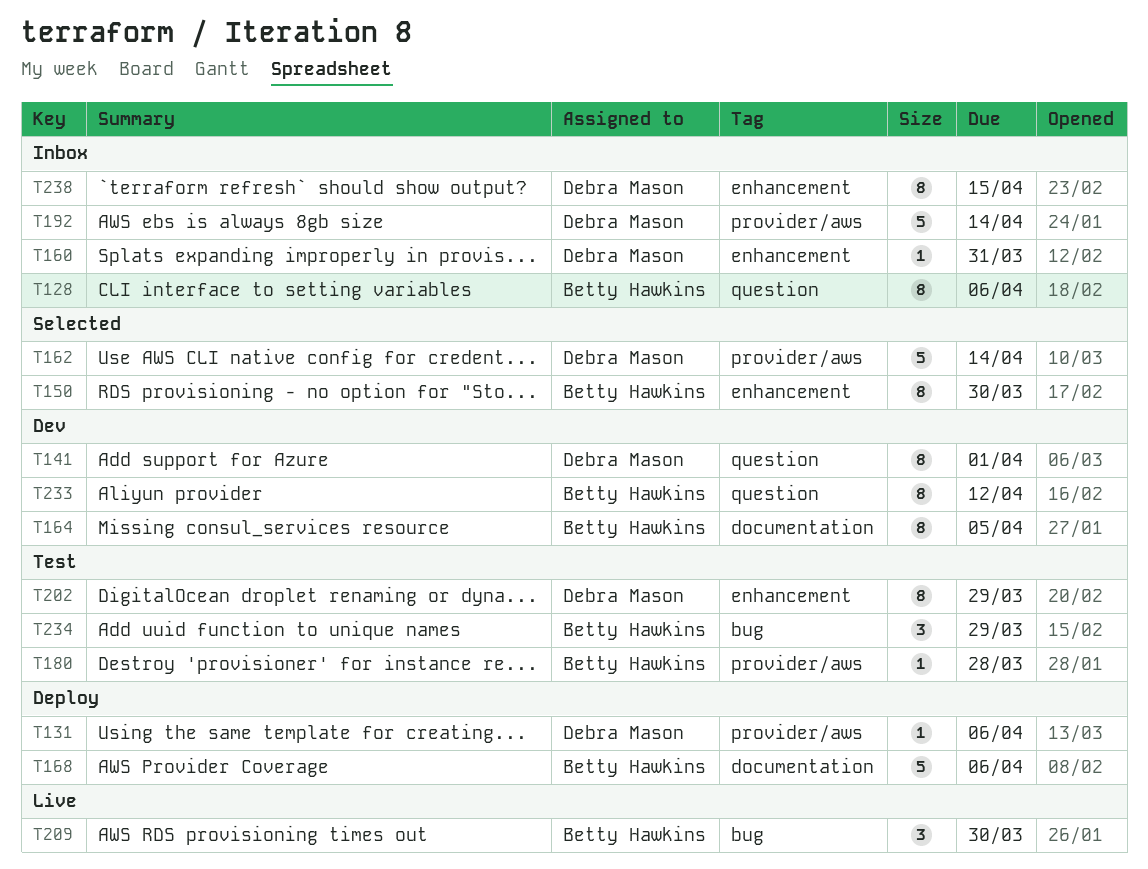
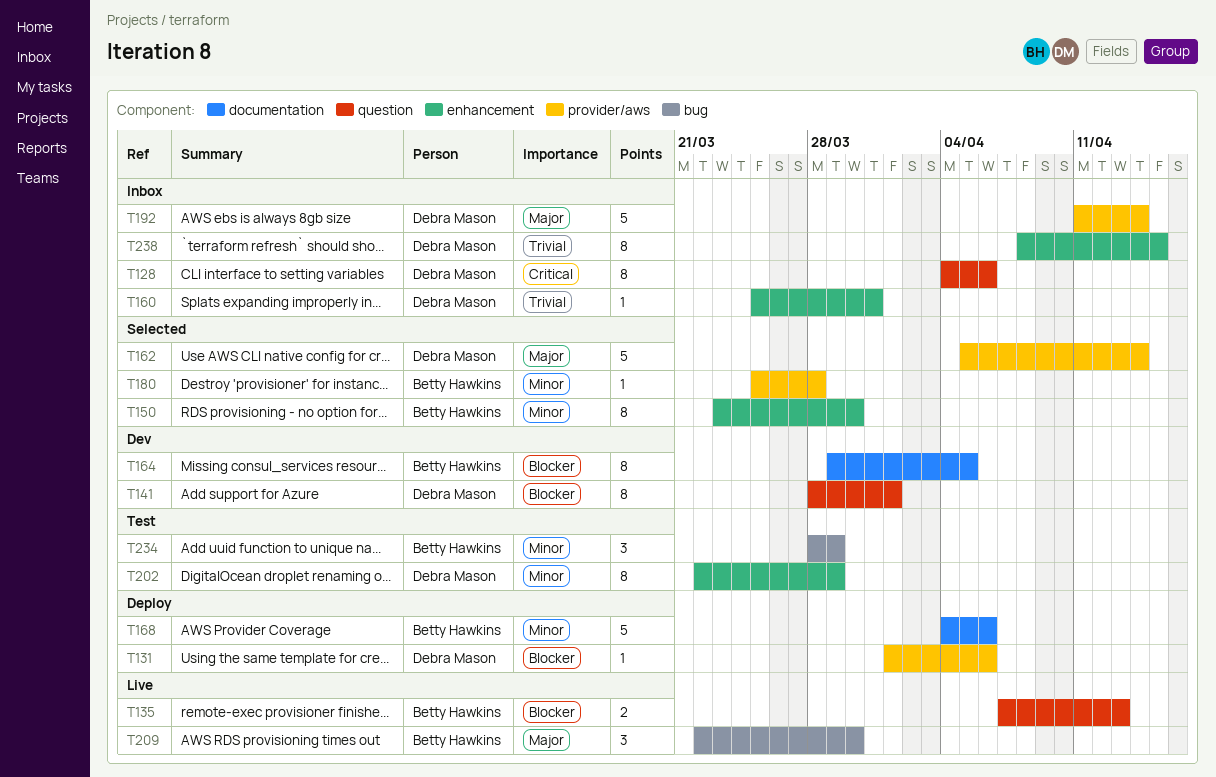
T128, owner: Betty Hawkins -> Debra Mason
T135: none -> present
T180, status: Test -> Selected
T233: present -> none

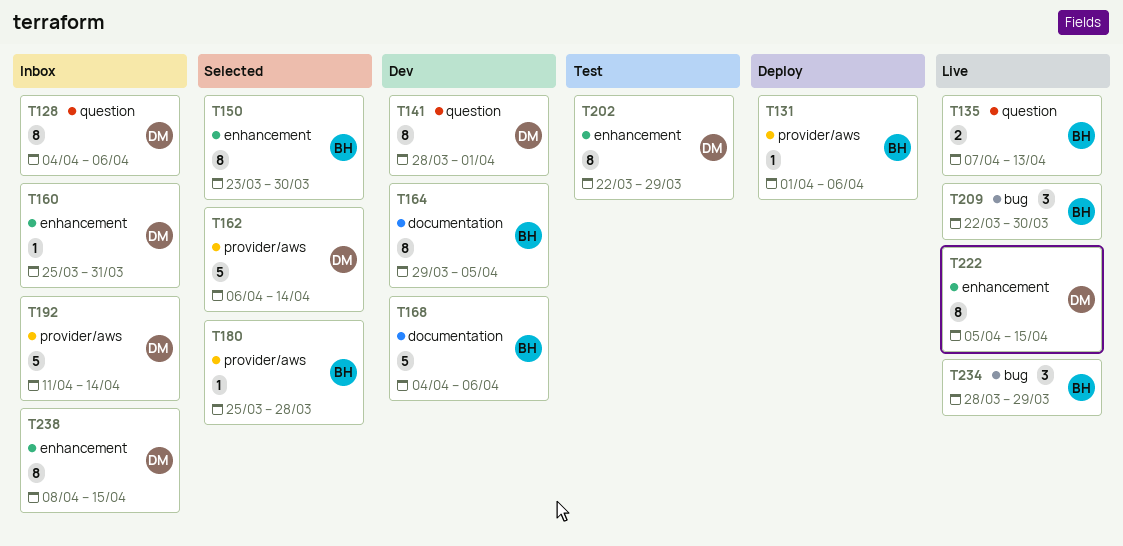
T131, owner: Debra Mason -> Betty Hawkins
T162, start: Apr 5 -> Apr 6
T168, status: Deploy -> Dev
T222: none -> present
T234, status: Test -> Live

